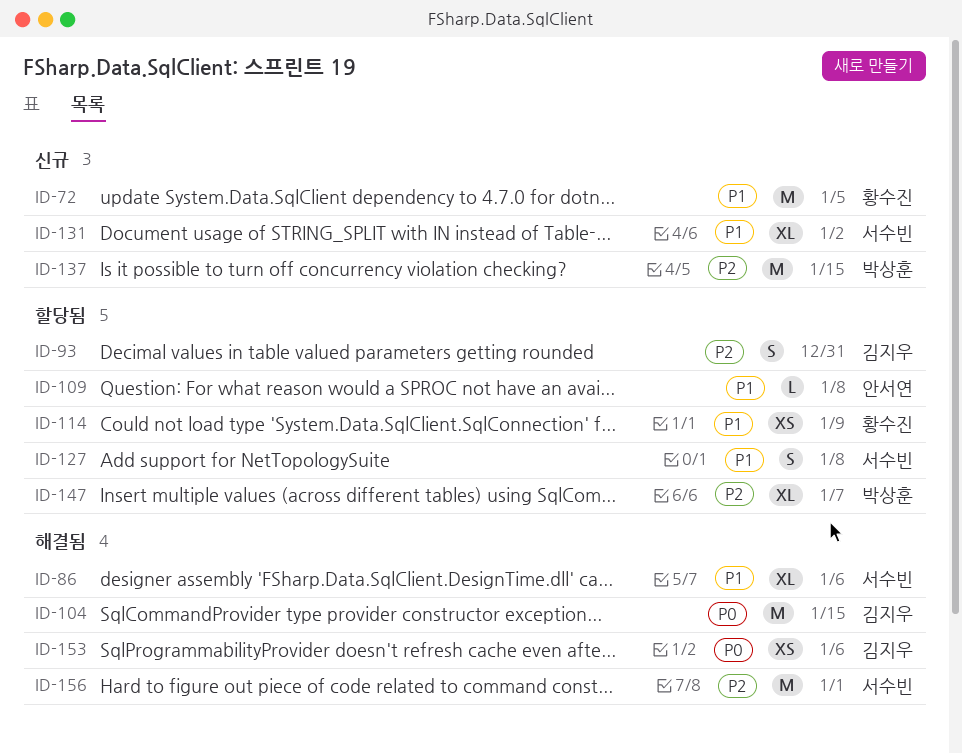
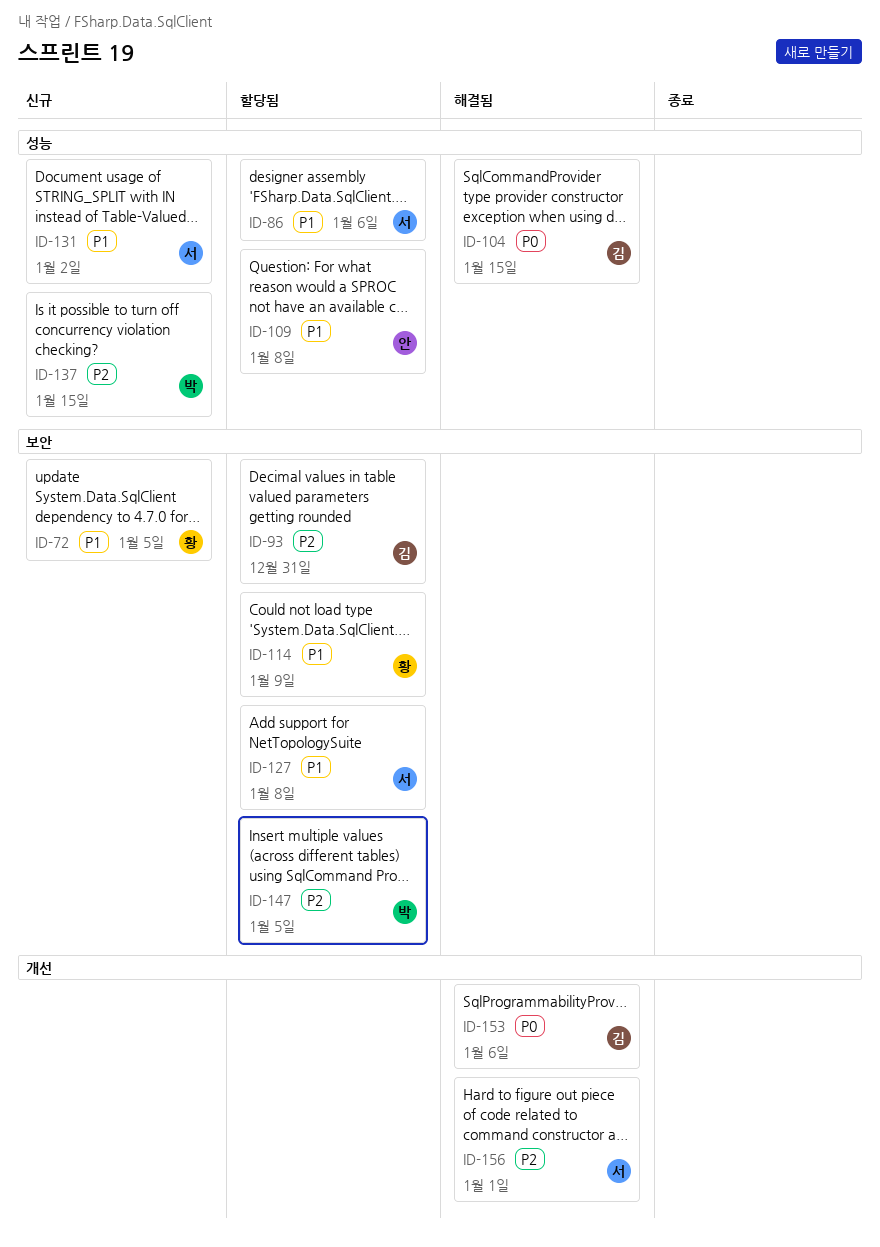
ID-86, status: 해결됨 -> 할당됨
ID-147, due: Jan 7 -> Jan 5

